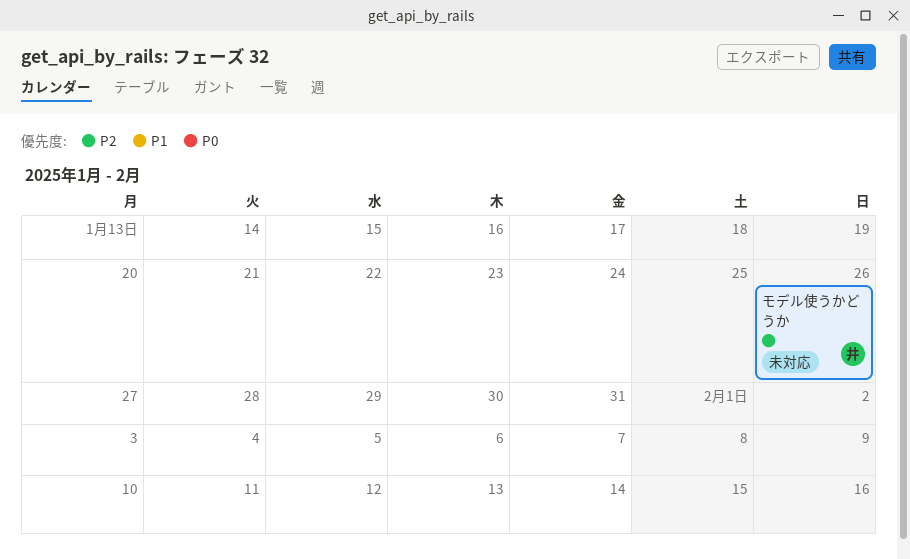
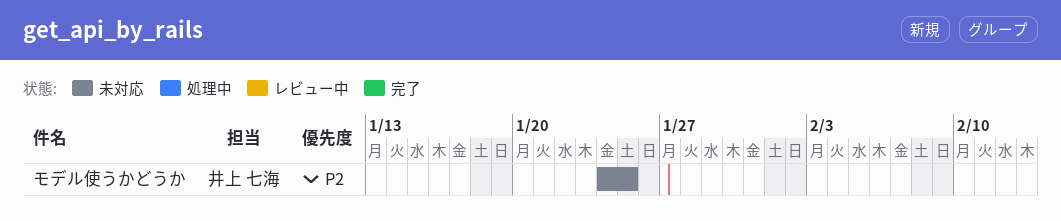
モデル使うかどうか, due: Jan 26 -> Jan 25

